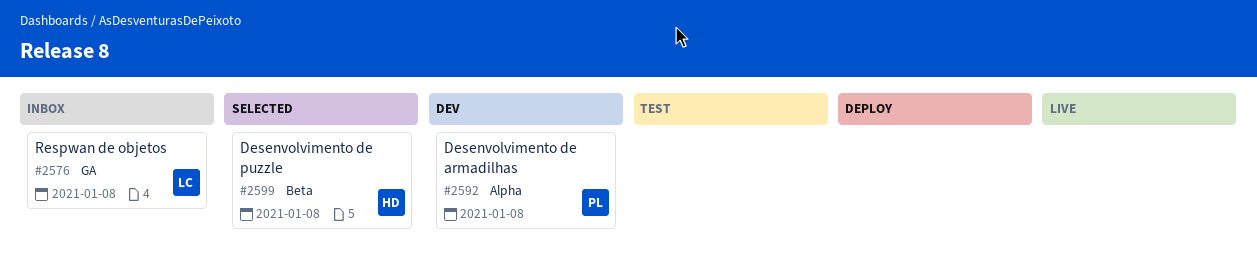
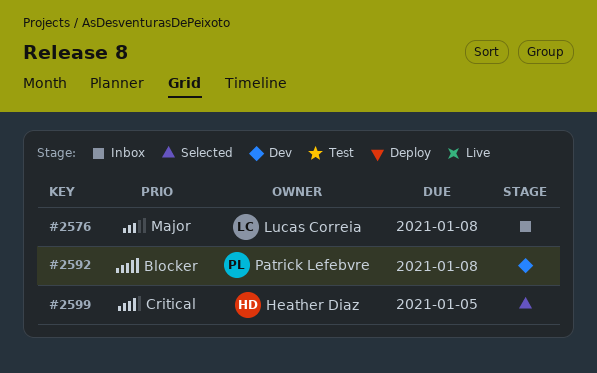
#2599, due: Jan 8 -> Jan 5

